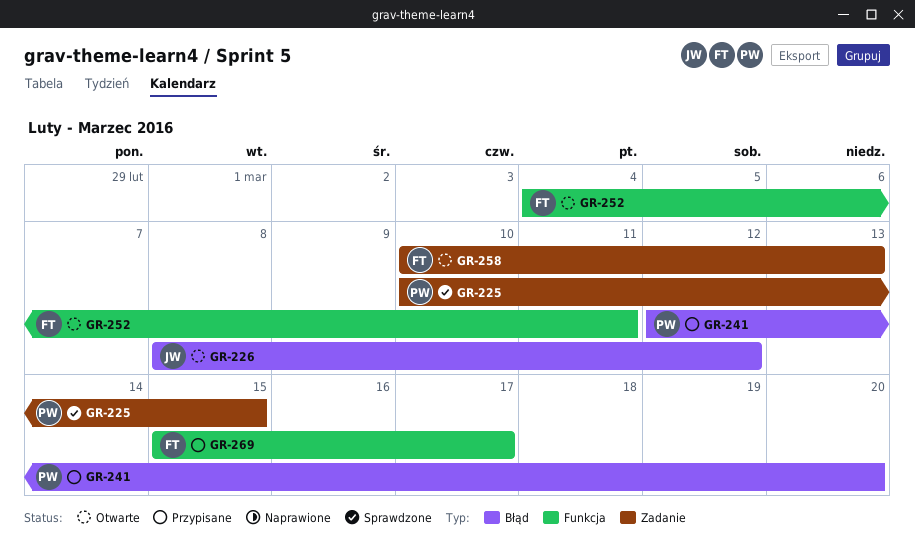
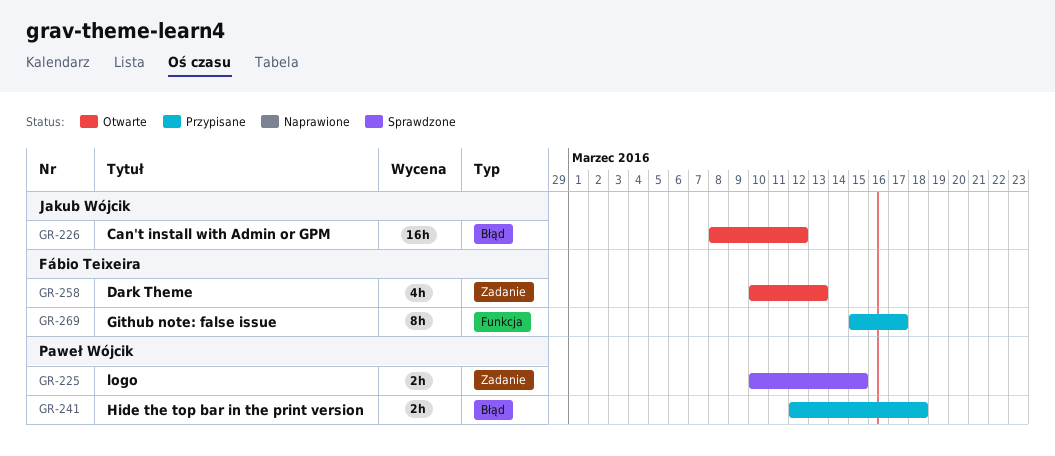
GR-241, due: Mar 20 -> Mar 18
GR-252: present -> none

